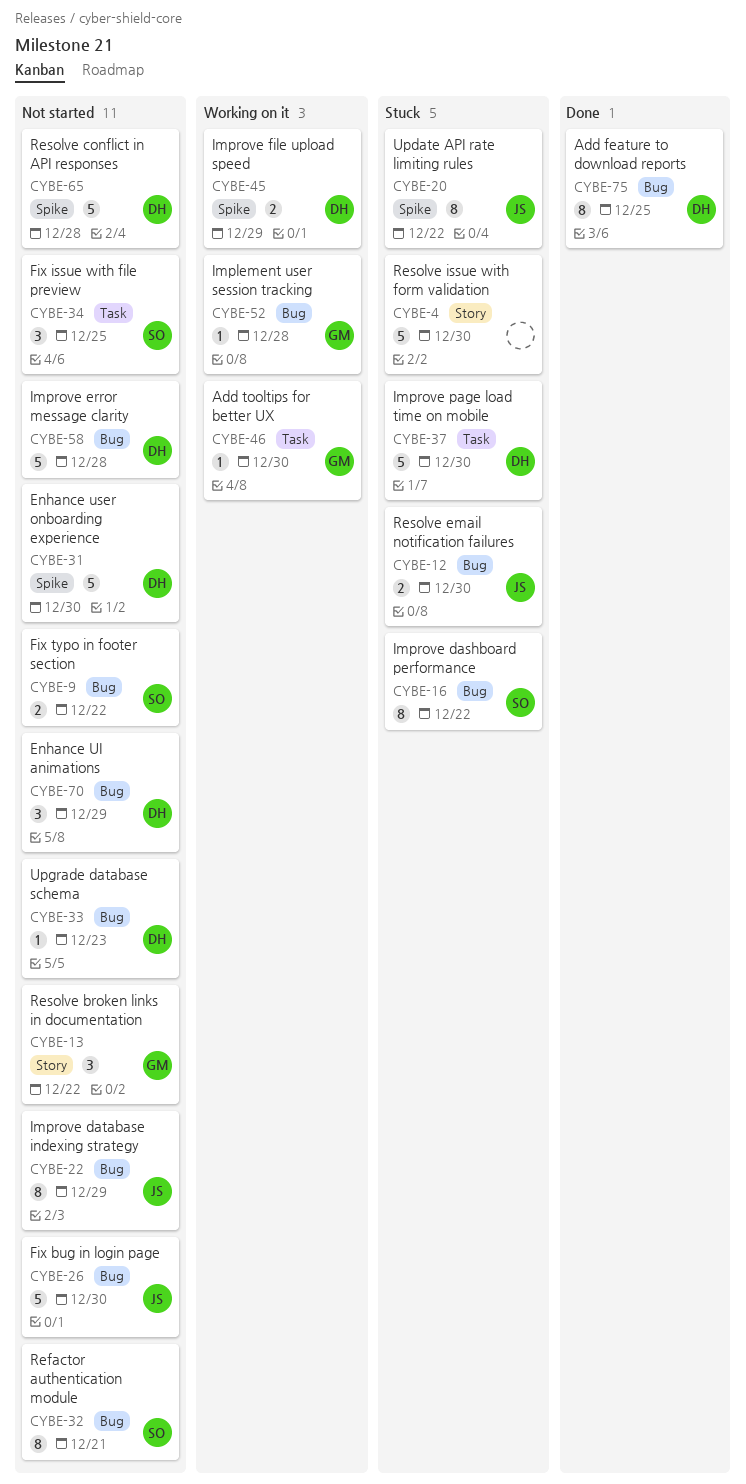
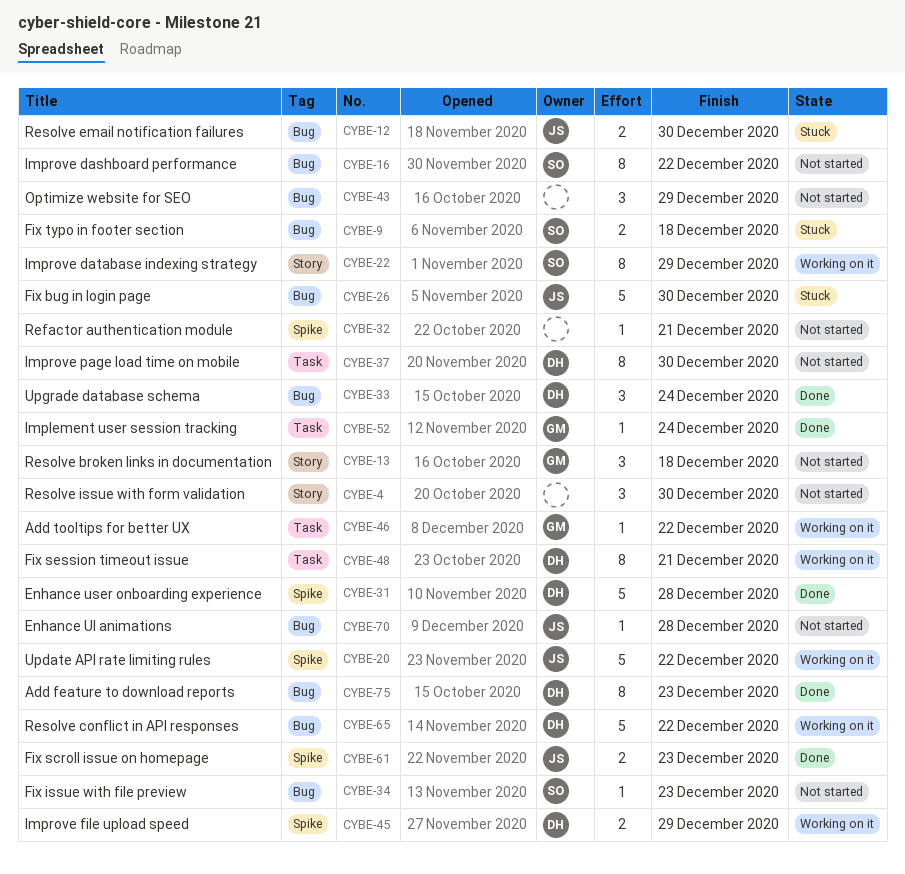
CYBE-4, status: Stuck -> Not started
CYBE-4, estimate: 5 -> 3
CYBE-9, status: Not started -> Stuck
CYBE-9, due: Dec 22 -> Dec 18
CYBE-13, due: Dec 22 -> Dec 18
CYBE-16, status: Stuck -> Not started
CYBE-20, status: Stuck -> Working on it
CYBE-20, estimate: 8 -> 5
CYBE-22, status: Not started -> Working on it
CYBE-22, owner: JS -> SO
CYBE-22, label: Bug -> Story
CYBE-26, status: Not started -> Stuck
CYBE-31, status: Not started -> Done
CYBE-31, due: Dec 30 -> Dec 28
CYBE-32, owner: SO -> none
CYBE-32, label: Bug -> Spike
CYBE-32, estimate: 8 -> 1
CYBE-33, status: Not started -> Done
CYBE-33, estimate: 1 -> 3
CYBE-33, due: Dec 23 -> Dec 24
CYBE-34, label: Task -> Bug
CYBE-34, estimate: 3 -> 1
CYBE-34, due: Dec 25 -> Dec 23
CYBE-37, status: Stuck -> Not started
CYBE-37, estimate: 5 -> 8
CYBE-43: none -> present
CYBE-46, due: Dec 30 -> Dec 22
CYBE-48: none -> present
CYBE-52, status: Working on it -> Done
CYBE-52, label: Bug -> Task
CYBE-52, due: Dec 28 -> Dec 24
CYBE-58: present -> none
CYBE-61: none -> present
CYBE-65, status: Not started -> Working on it
CYBE-65, label: Spike -> Bug
CYBE-65, due: Dec 28 -> Dec 22
CYBE-70, owner: DH -> JS
CYBE-70, estimate: 3 -> 1
CYBE-70, due: Dec 29 -> Dec 28
CYBE-75, due: Dec 25 -> Dec 23

